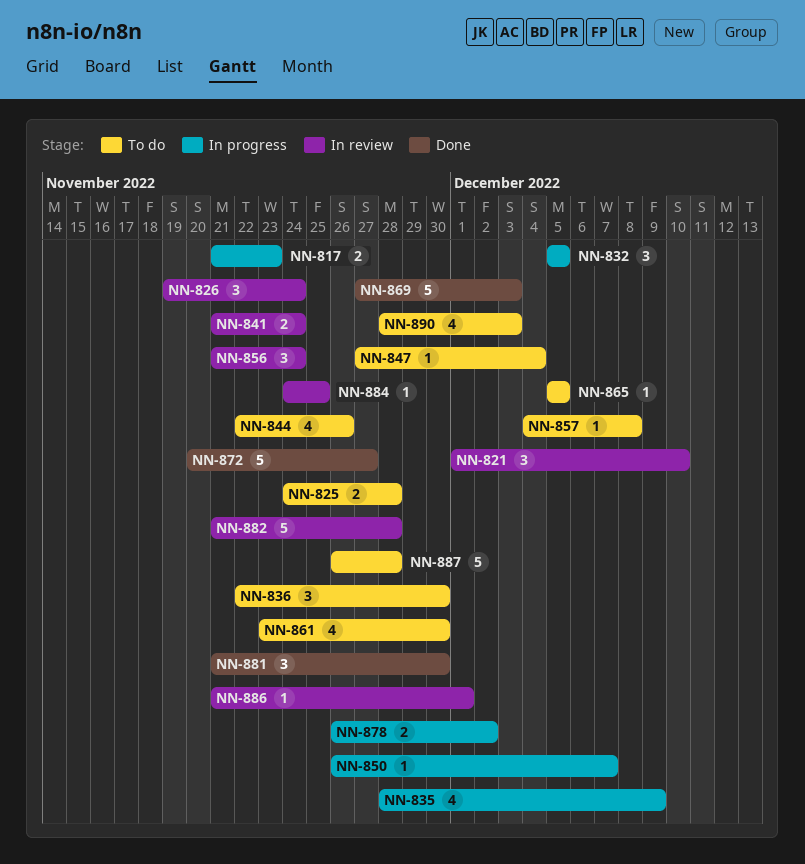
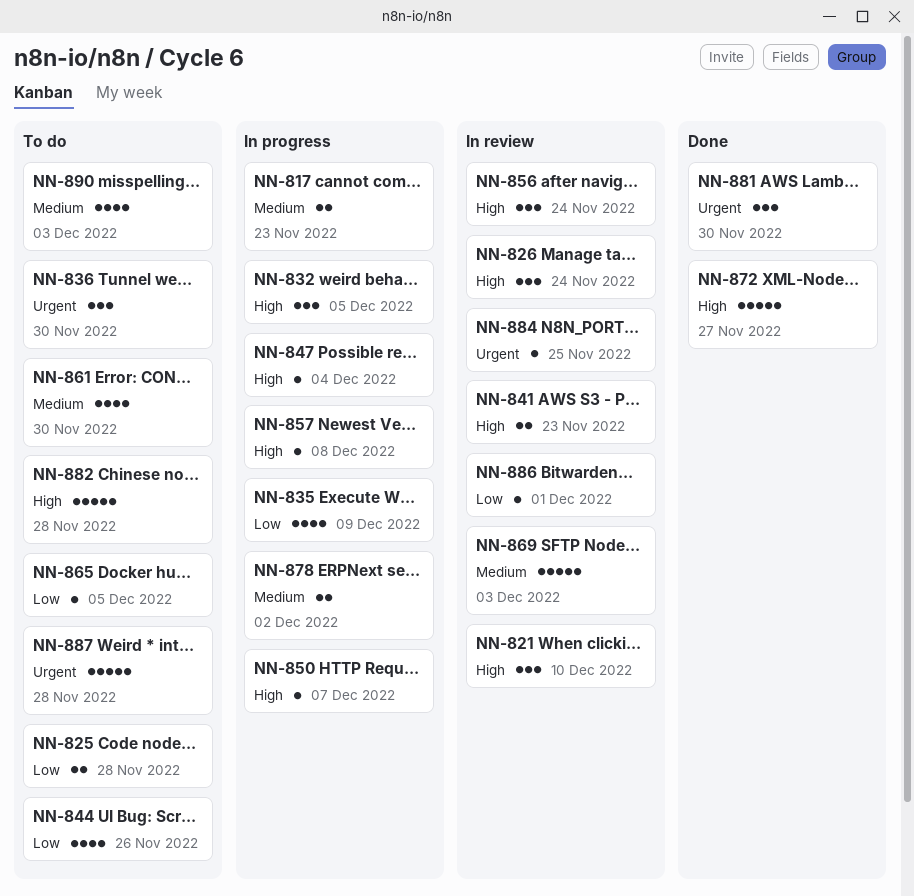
NN-841, due: Nov 24 -> Nov 23
NN-847, status: To do -> In progress
NN-857, status: To do -> In progress
NN-869, status: Done -> In review
NN-882, status: In review -> To do

